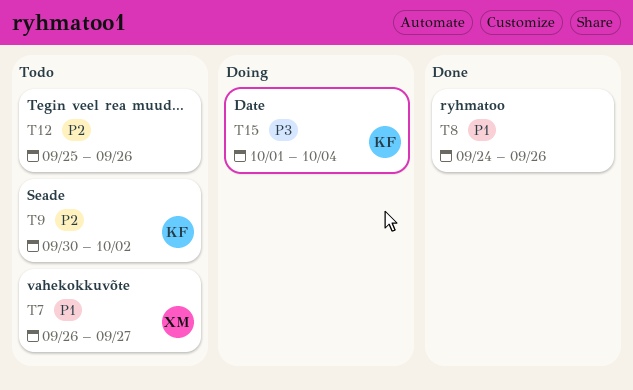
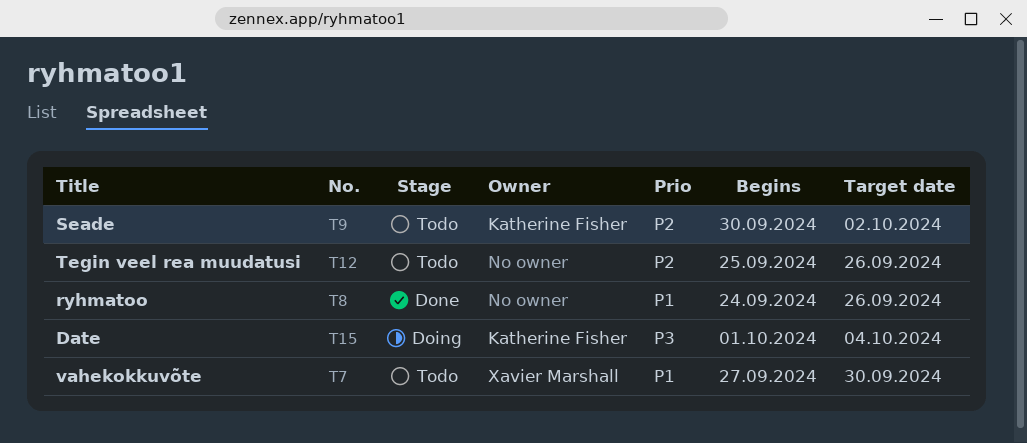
T7, start: Sep 26 -> Sep 27
T7, due: Sep 27 -> Sep 30

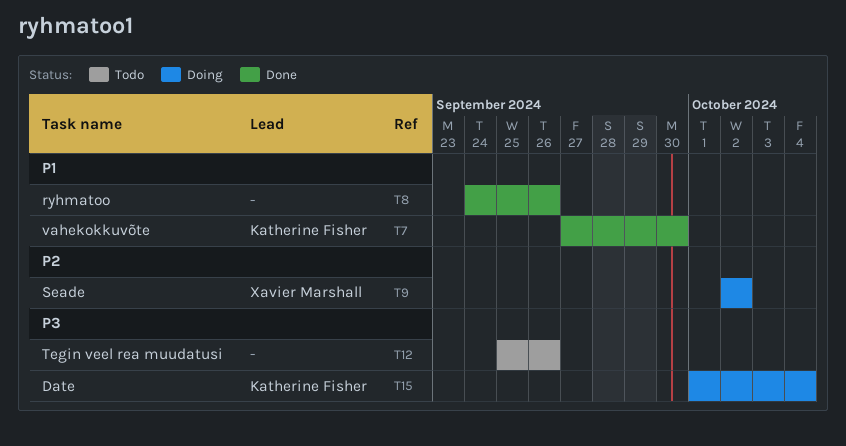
T7, status: Todo -> Done
T7, owner: Xavier Marshall -> Katherine Fisher
T9, status: Todo -> Doing
T9, owner: Katherine Fisher -> Xavier Marshall
T9, start: Sep 30 -> Oct 2
T12, priority: P2 -> P3

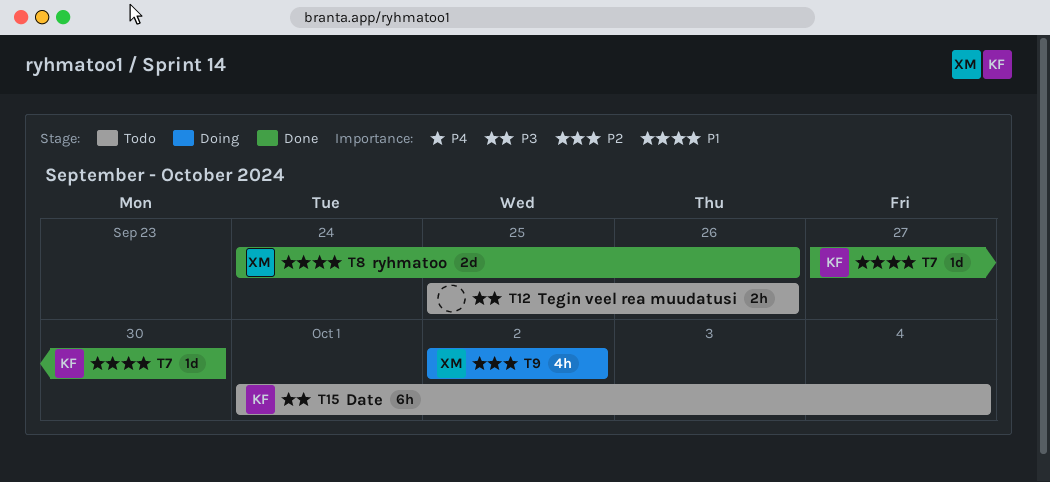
T8, owner: none -> Xavier Marshall
T15, status: Doing -> Todo

